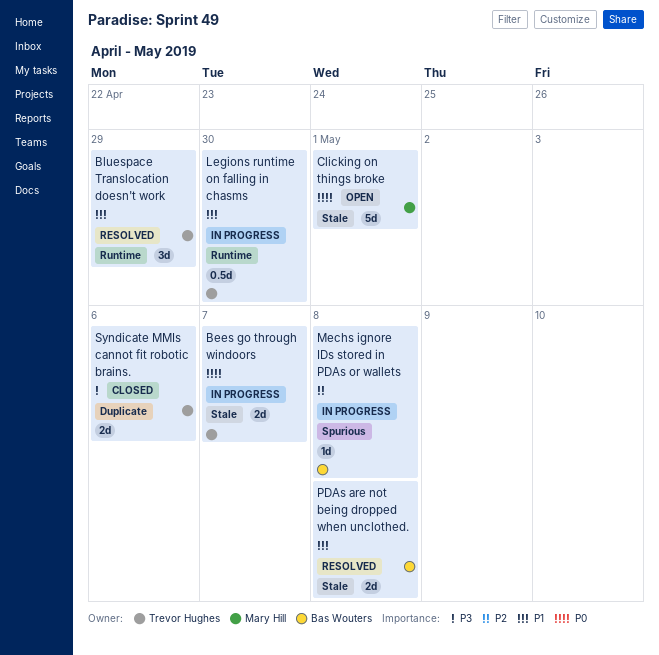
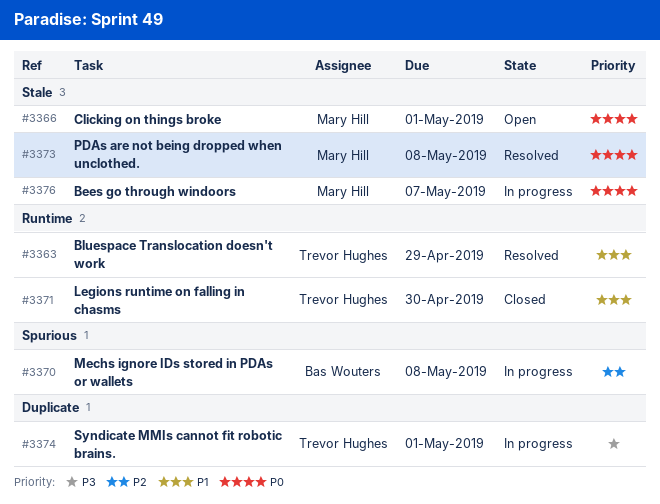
Bees go through windoors, owner: Trevor Hughes -> Mary Hill
Legions runtime on falling in chasms, status: In progress -> Closed
PDAs are not being dropped when unclothed., owner: Bas Wouters -> Mary Hill
PDAs are not being dropped when unclothed., priority: P1 -> P0
Syndicate MMIs cannot fit robotic brains., status: Closed -> In progress
Syndicate MMIs cannot fit robotic brains., due: May 6 -> May 1

